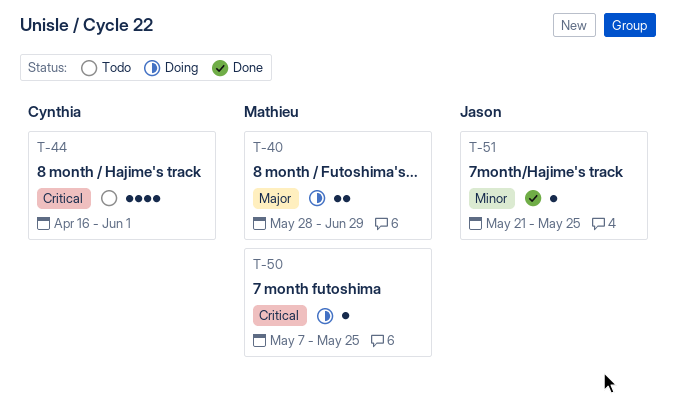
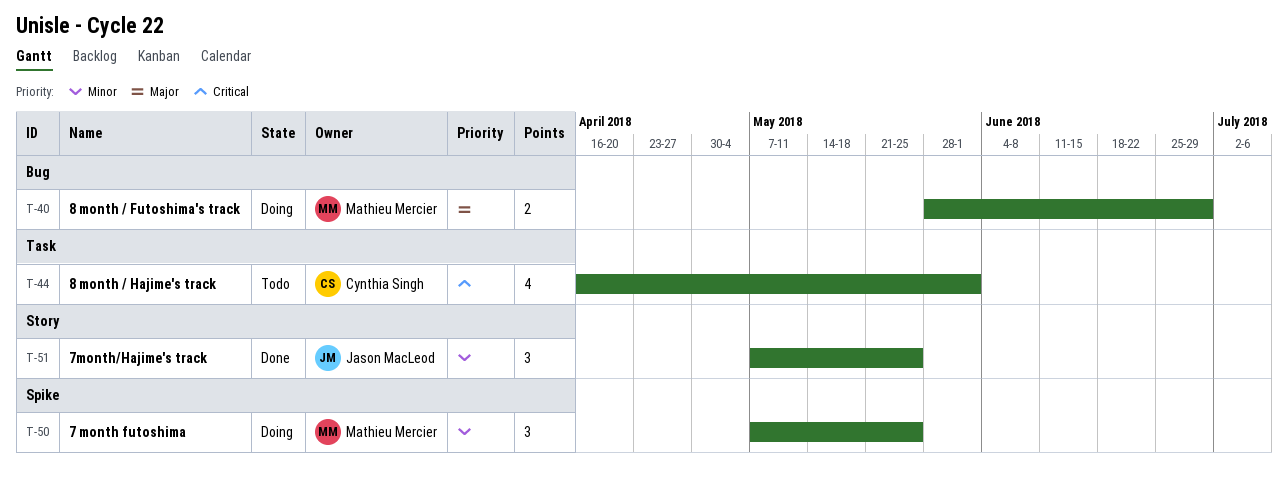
T-50, priority: Critical -> Minor
T-50, estimate: 1 -> 3
T-51, estimate: 1 -> 3
T-51, start: May 21 -> May 7

